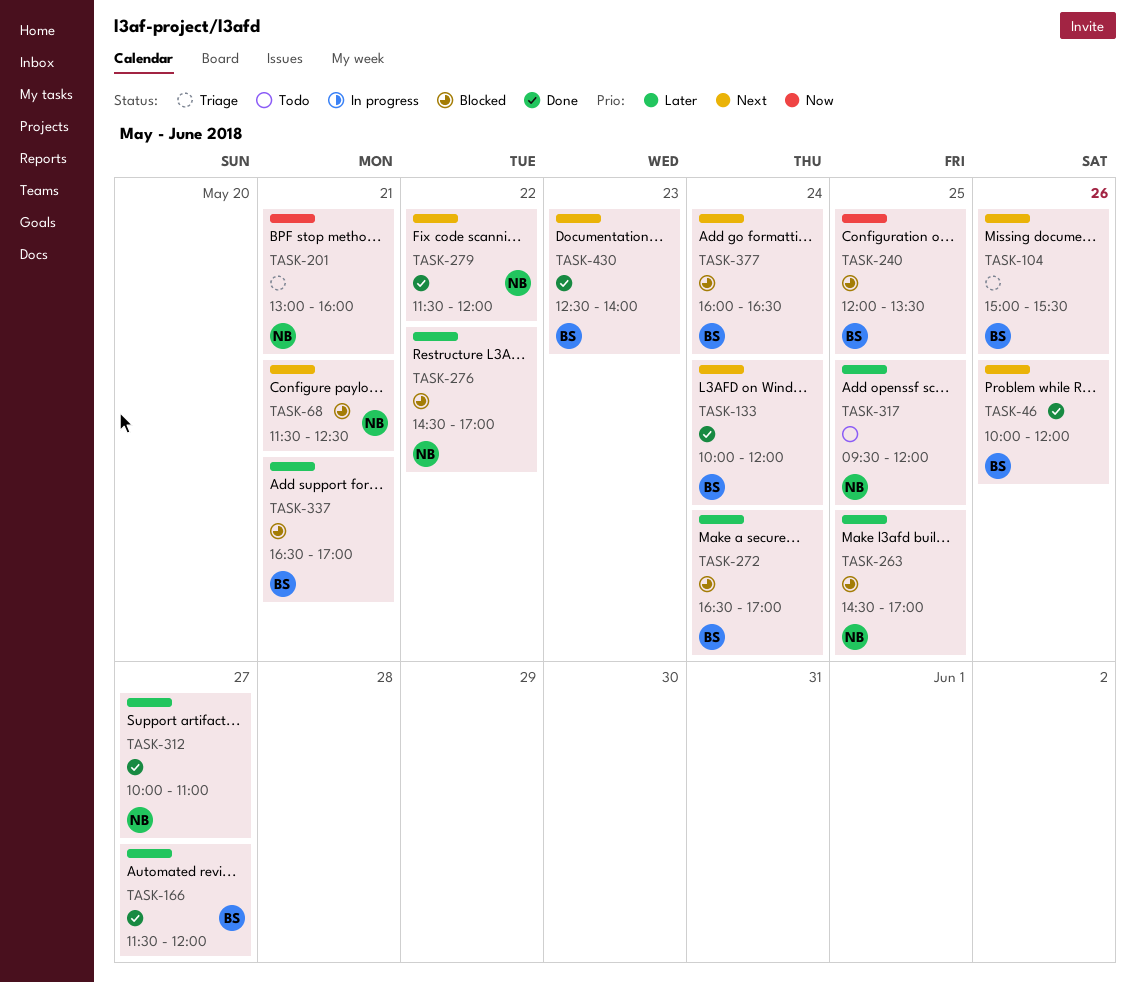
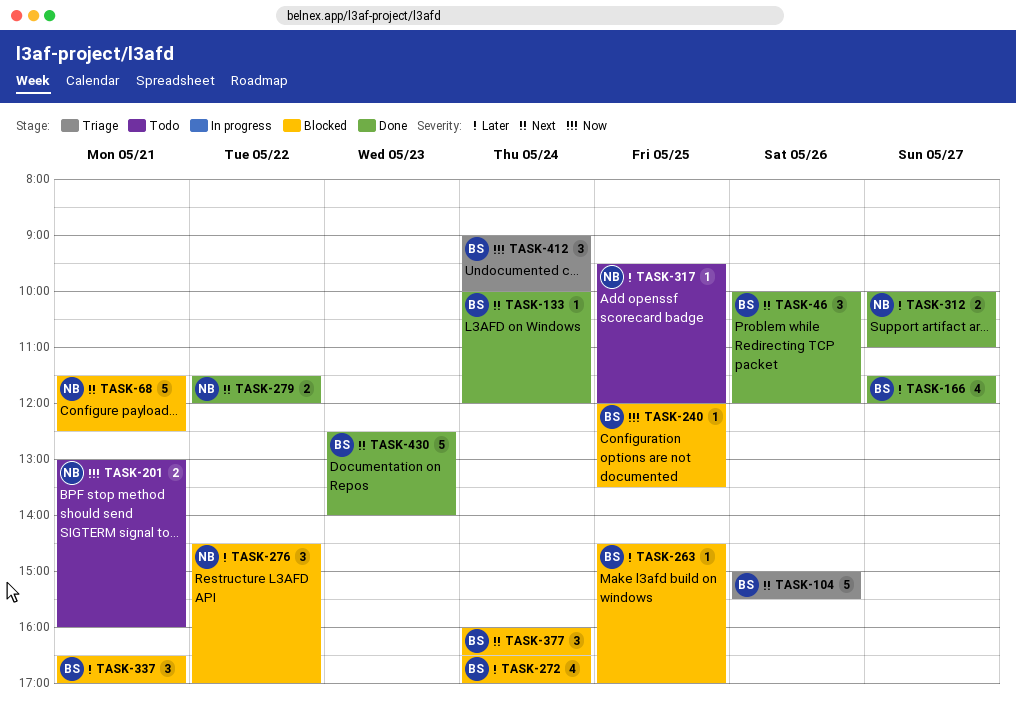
TASK-201, status: Triage -> Todo
TASK-263, owner: NB -> BS
TASK-412: none -> present

